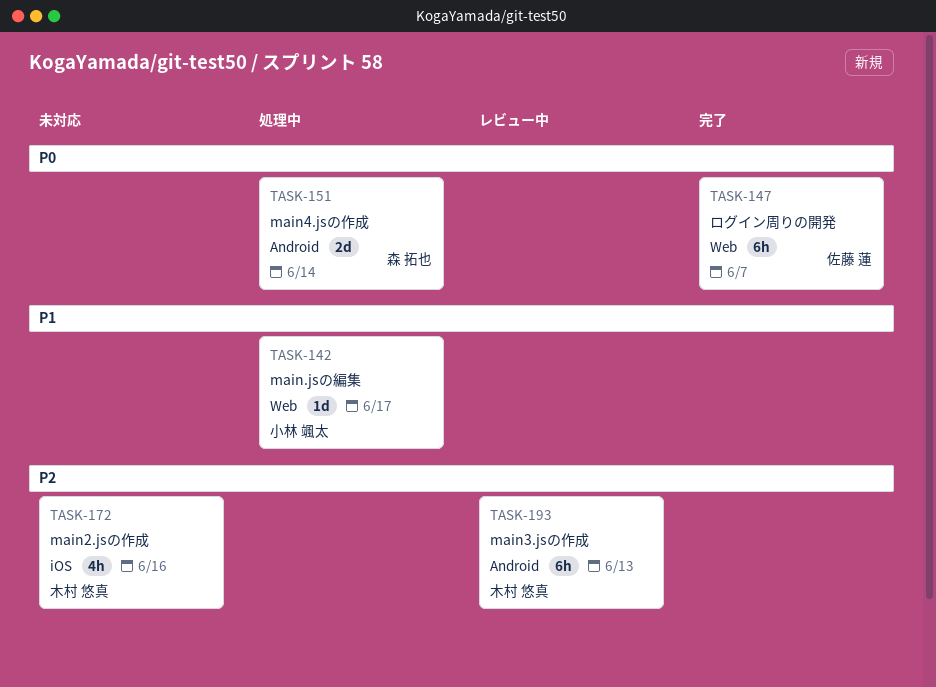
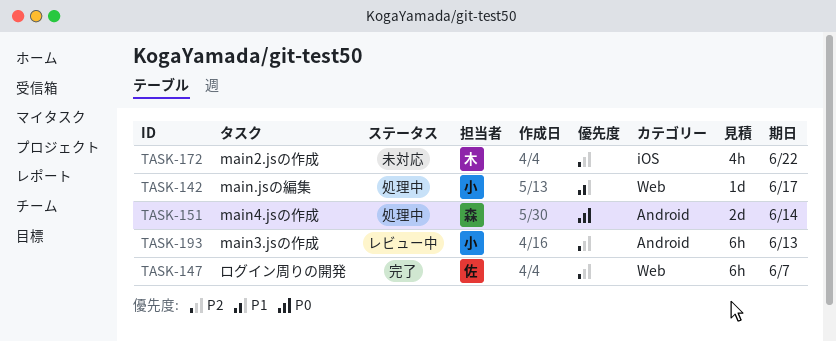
TASK-147, priority: P0 -> P2
TASK-172, due: Jun 16 -> Jun 22
TASK-193, owner: 木村 悠真 -> 小林 颯太

